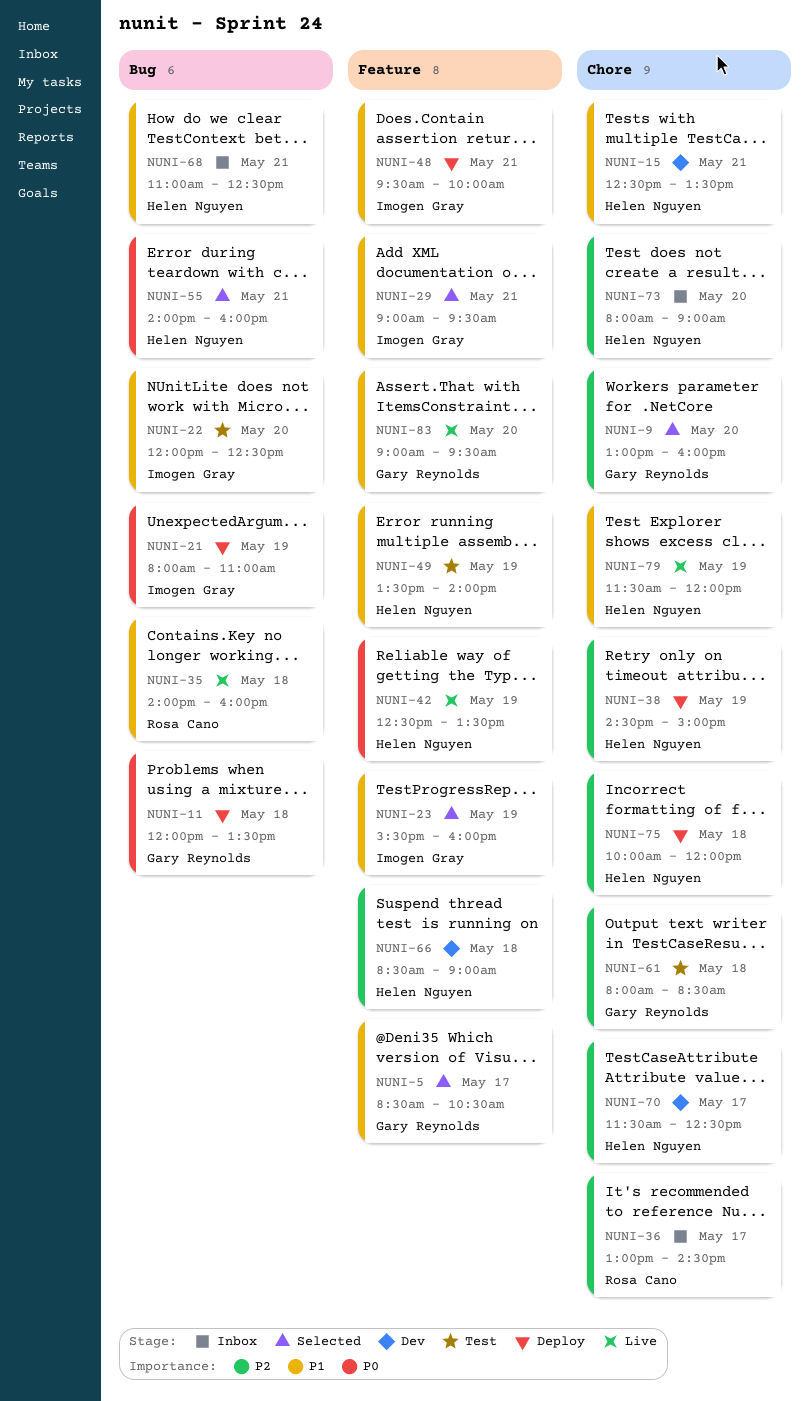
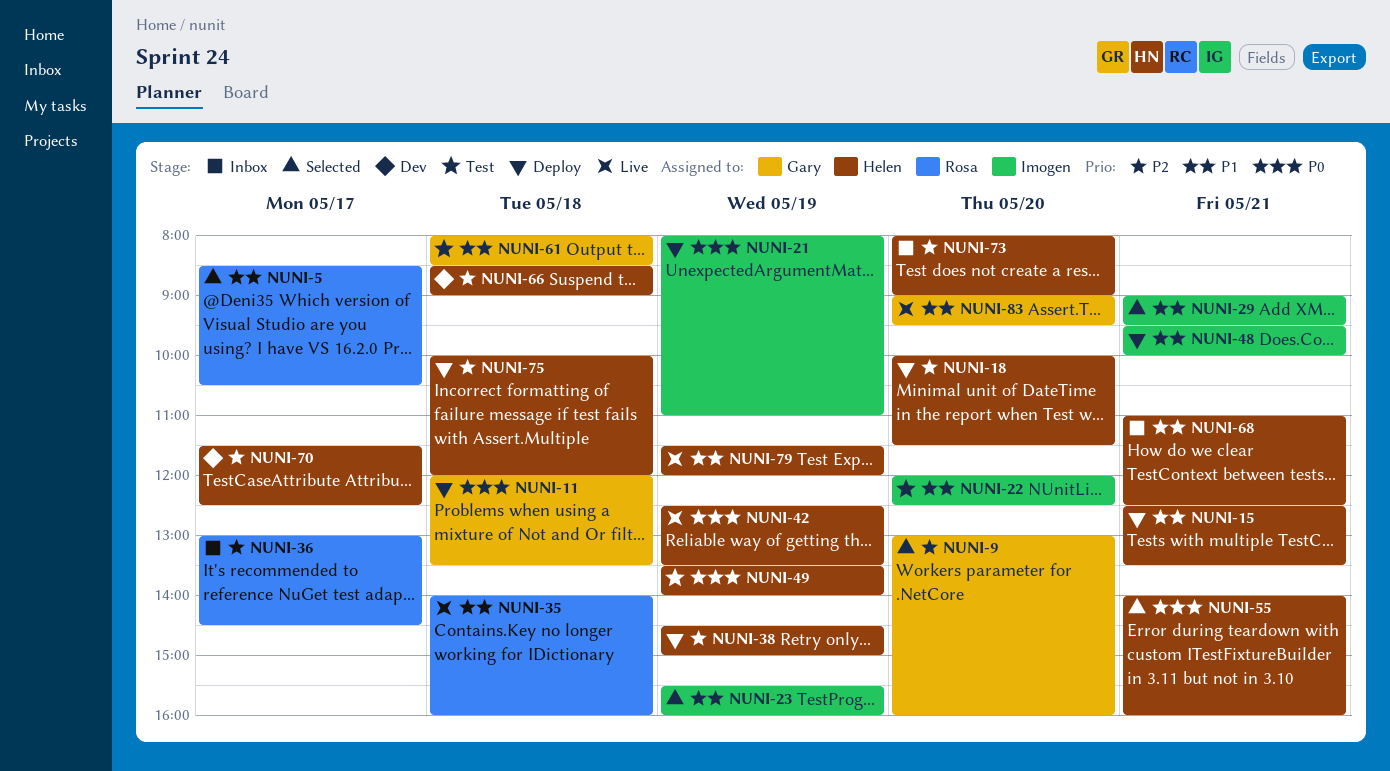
NUNI-5, owner: Gary Reynolds -> Rosa Cano
NUNI-15, status: Dev -> Deploy
NUNI-18: none -> present
NUNI-49, priority: P1 -> P0
NUNI-61, priority: P2 -> P1

